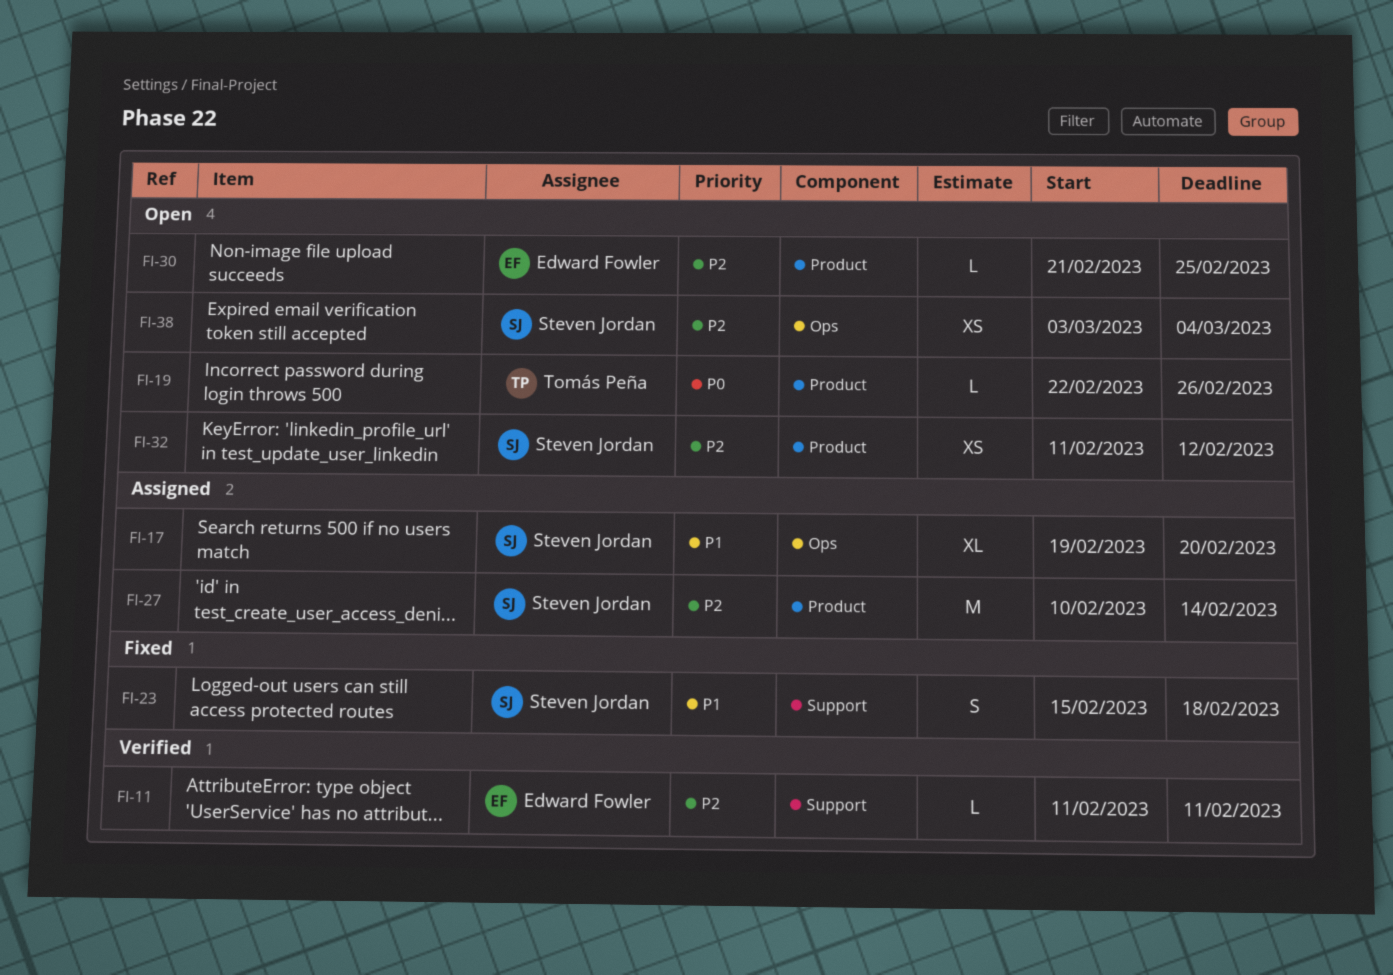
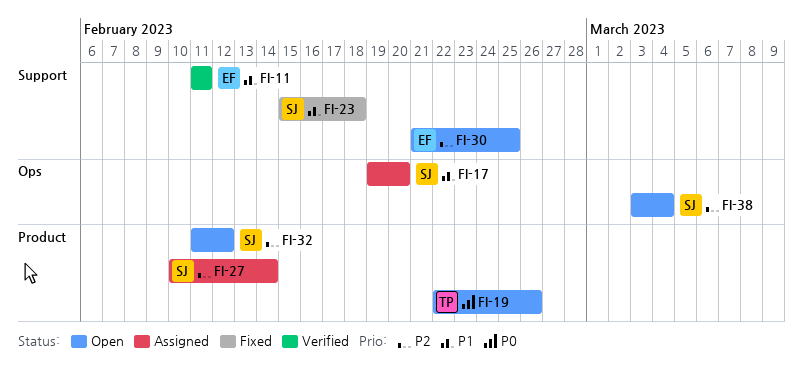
FI-11, priority: P2 -> P1
FI-30, label: Product -> Support

